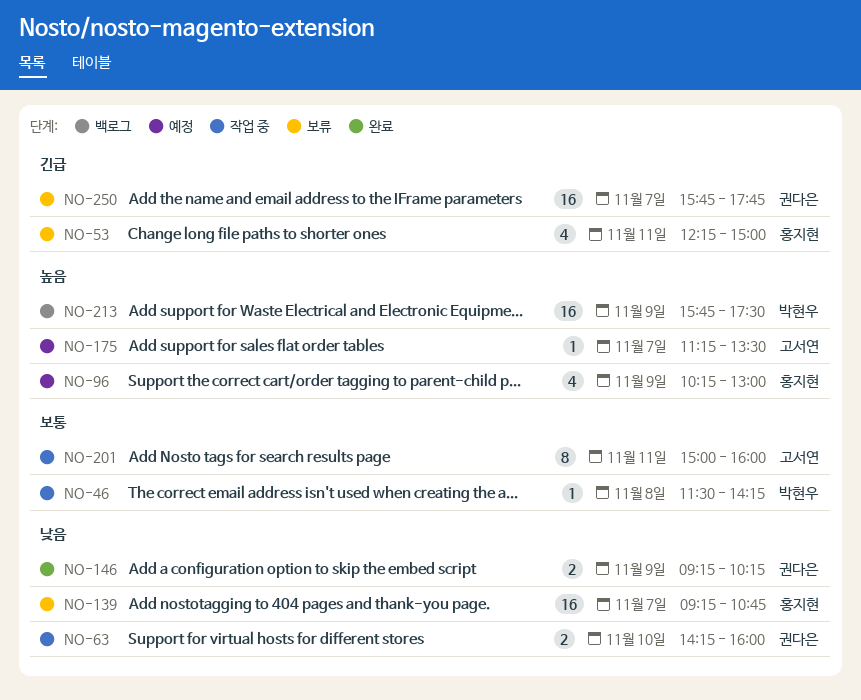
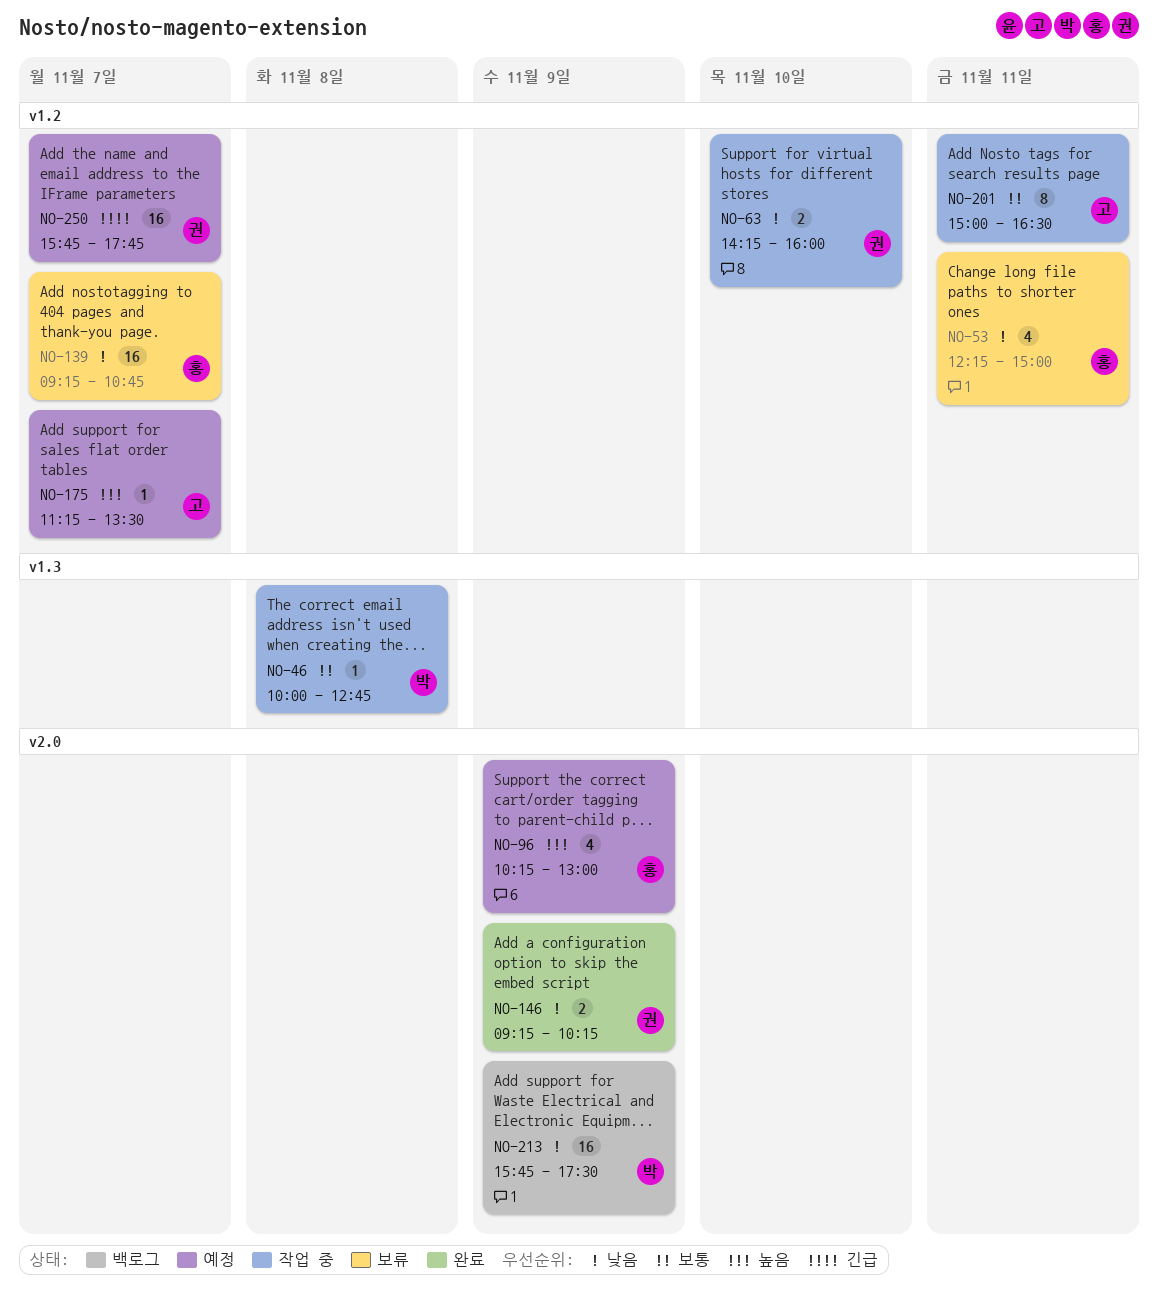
NO-46, begins: 11:30 -> 10:00
NO-46, ends: 14:15 -> 12:45
NO-53, priority: 긴급 -> 낮음
NO-201, ends: 16:00 -> 16:30
NO-213, priority: 높음 -> 낮음
NO-250, status: 보류 -> 예정

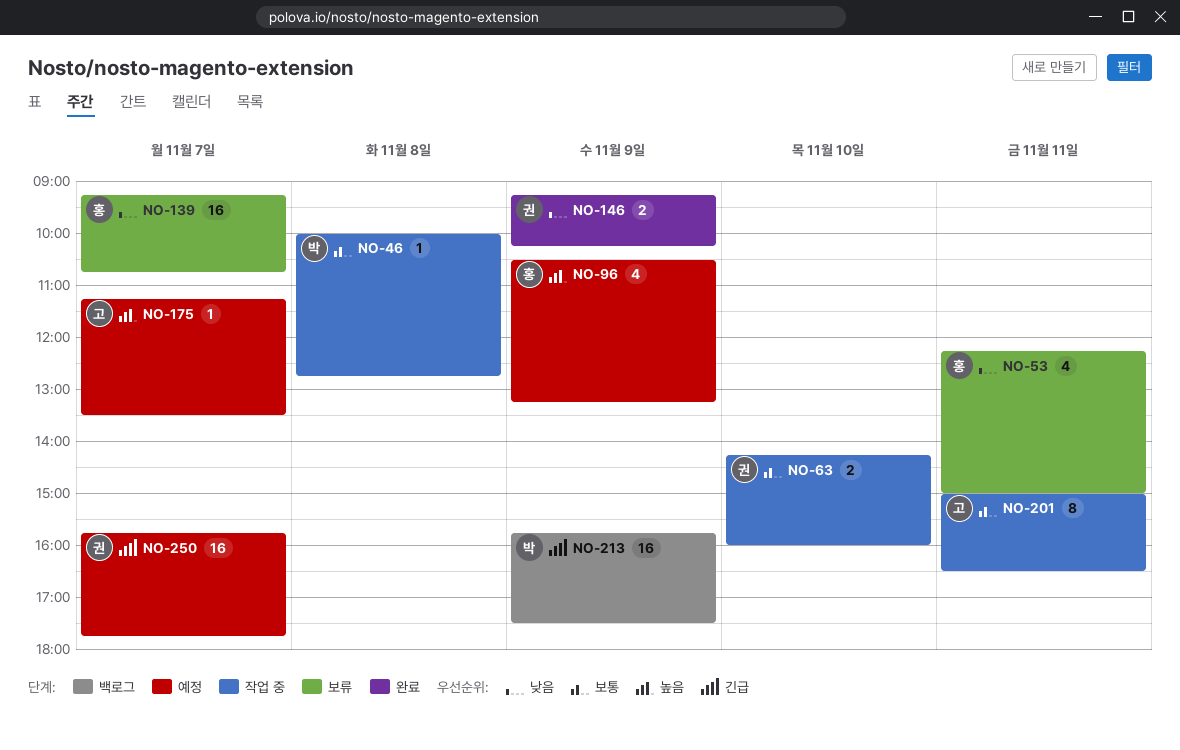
NO-63, priority: 낮음 -> 보통
NO-96, begins: 10:15 -> 10:30
NO-96, ends: 13:00 -> 13:15
NO-213, priority: 낮음 -> 긴급

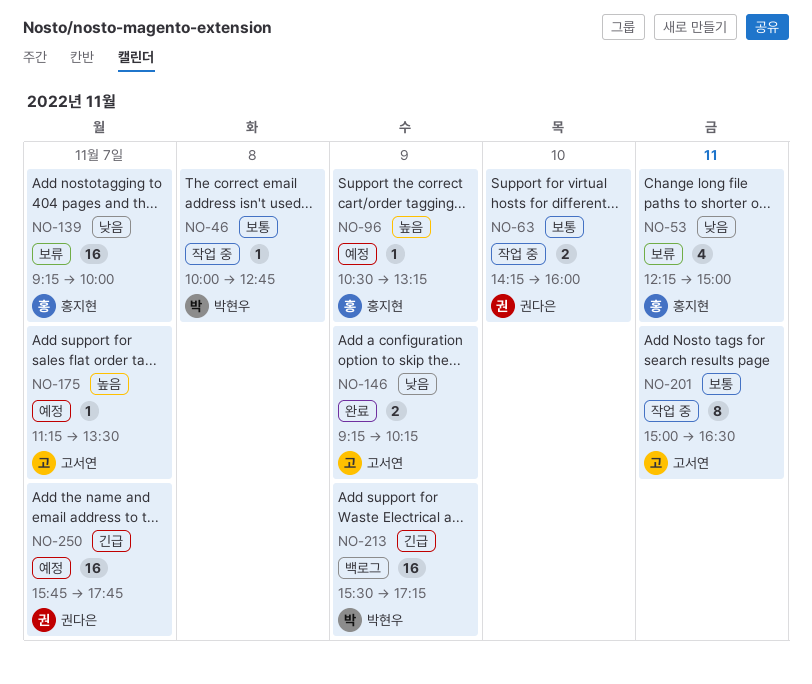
NO-96, estimate: 4 -> 1
NO-139, ends: 10:45 -> 10:00
NO-146, owner: 권다은 -> 고서연
NO-213, begins: 15:45 -> 15:30
NO-213, ends: 17:30 -> 17:15

